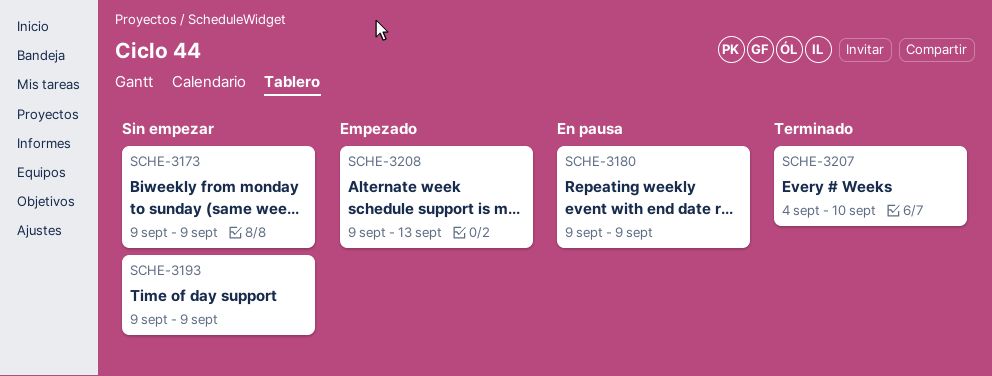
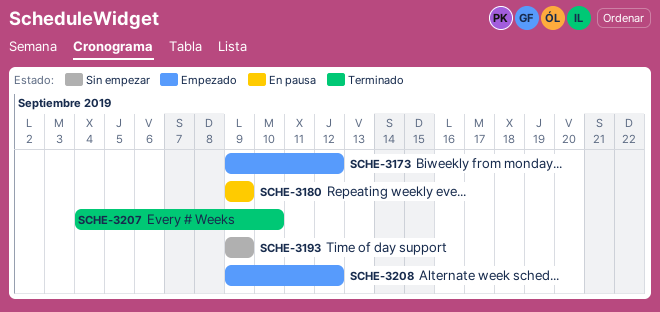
SCHE-3173, status: Sin empezar -> Empezado
SCHE-3173, due: Sep 9 -> Sep 12
SCHE-3208, due: Sep 13 -> Sep 12

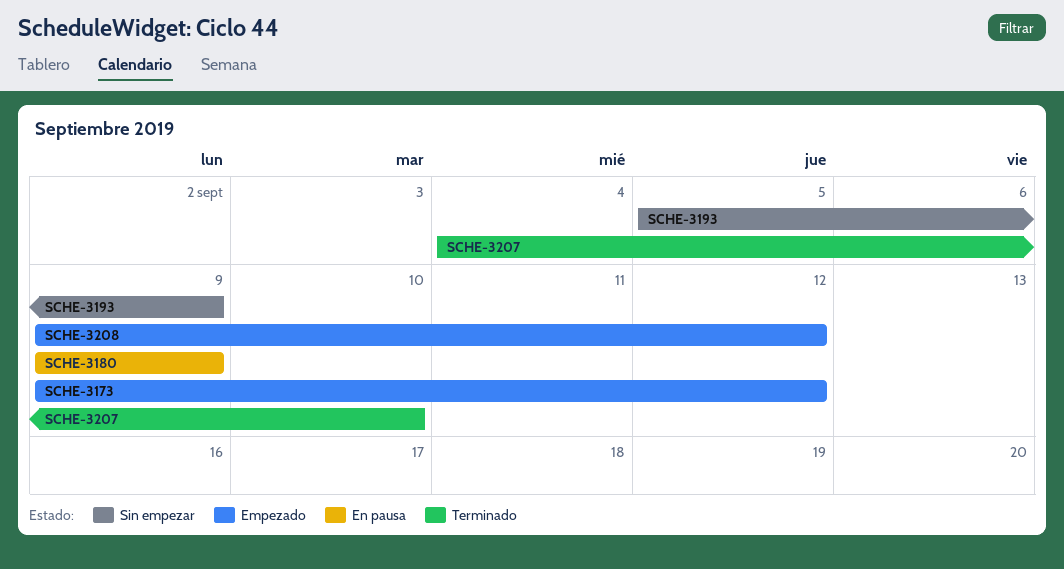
SCHE-3193, start: Sep 9 -> Sep 5

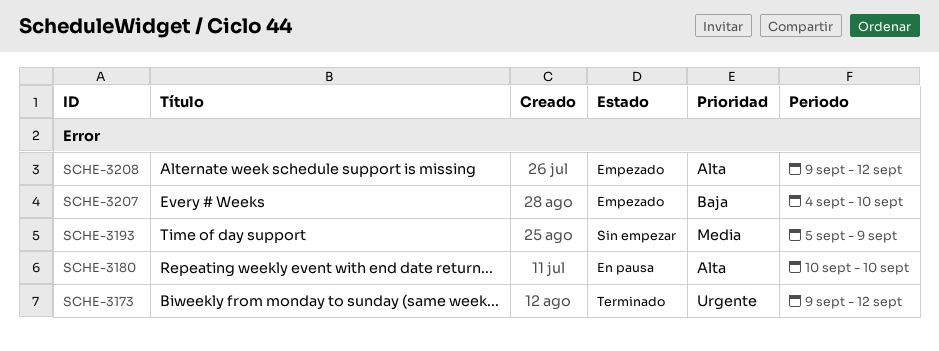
SCHE-3173, status: Empezado -> Terminado
SCHE-3180, start: Sep 9 -> Sep 10
SCHE-3180, due: Sep 9 -> Sep 10
SCHE-3207, status: Terminado -> Empezado

